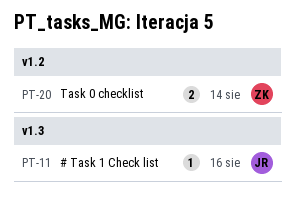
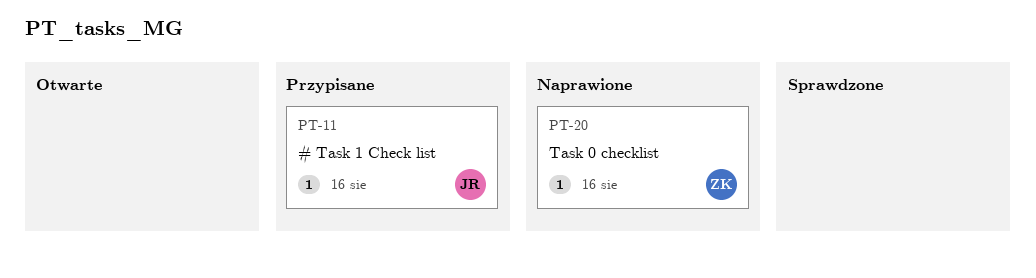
PT-20, estimate: 2 -> 1
PT-20, due: Aug 14 -> Aug 16

